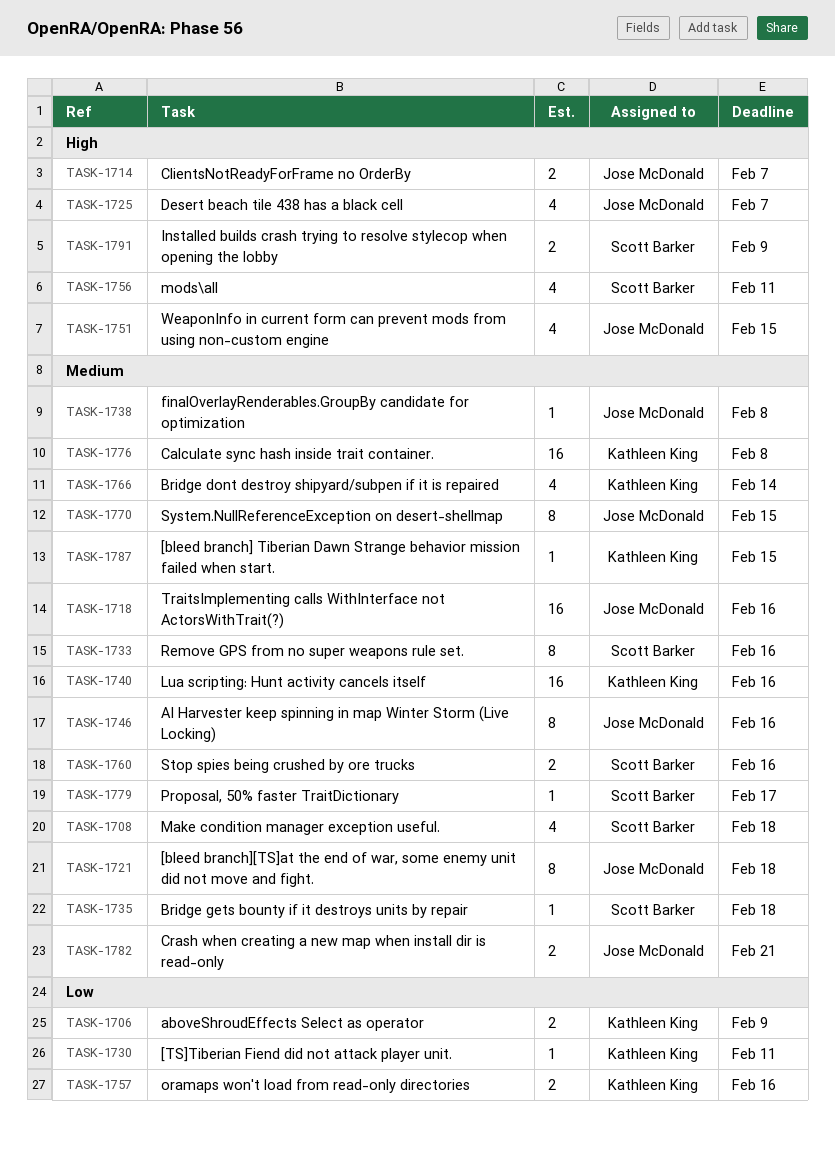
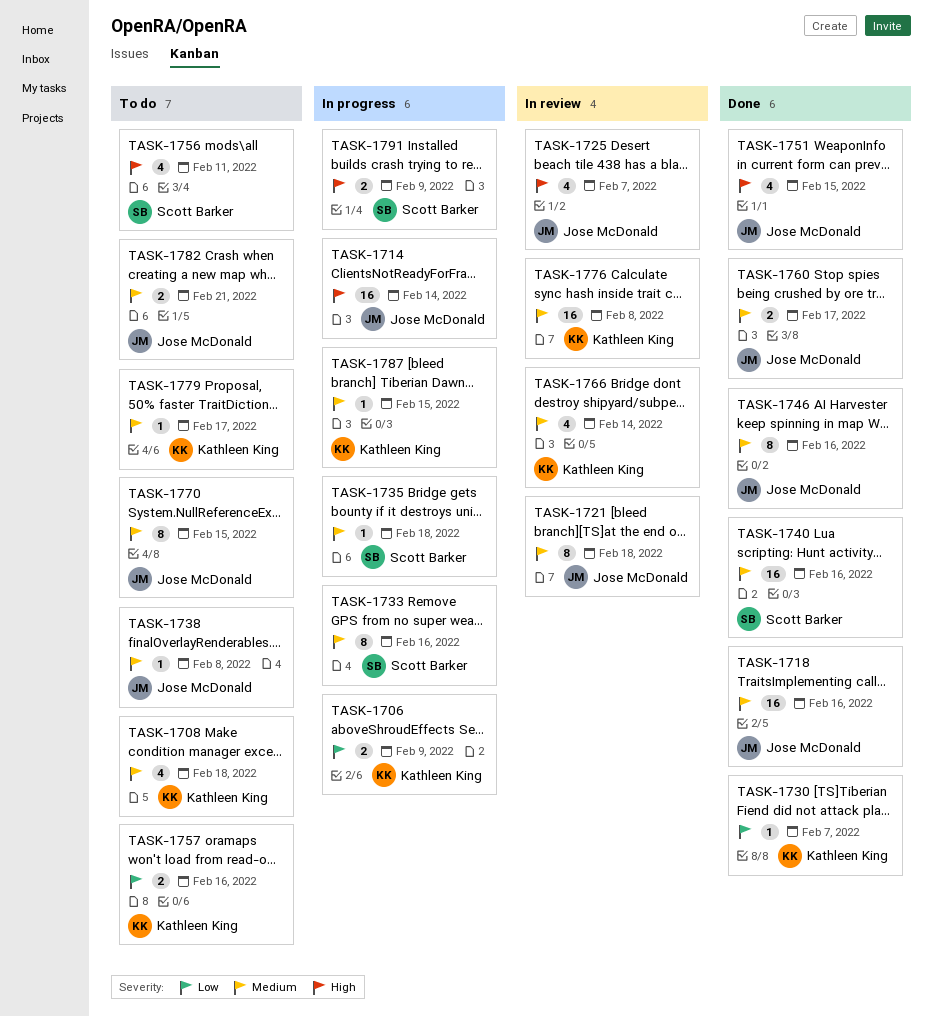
TASK-1708, owner: Scott Barker -> Kathleen King
TASK-1714, estimate: 2 -> 16
TASK-1714, due: Feb 7 -> Feb 14
TASK-1730, due: Feb 11 -> Feb 7
TASK-1740, owner: Kathleen King -> Scott Barker
TASK-1760, owner: Scott Barker -> Jose McDonald
TASK-1760, due: Feb 16 -> Feb 17
TASK-1779, owner: Scott Barker -> Kathleen King

